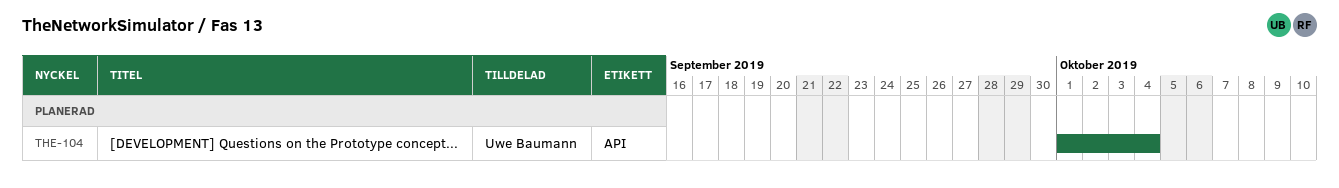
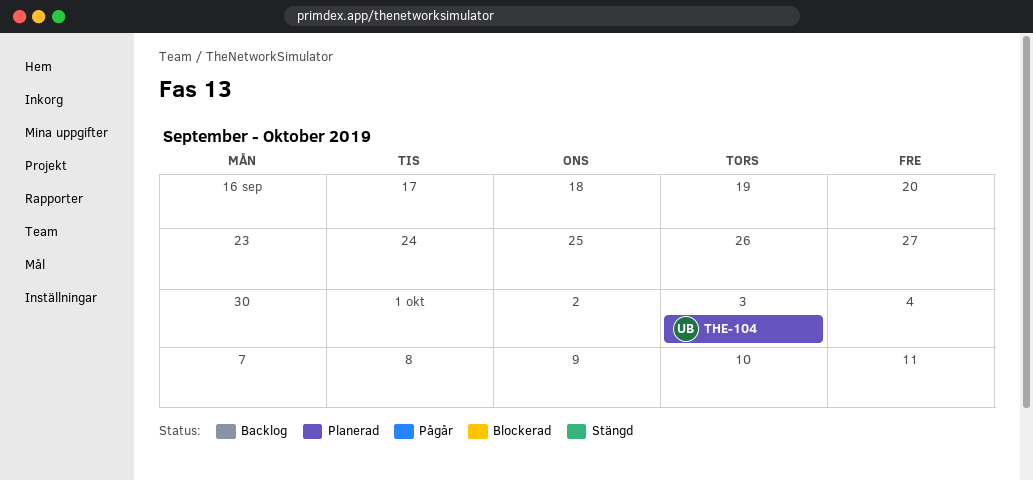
THE-104, start: Oct 1 -> Oct 3
THE-104, due: Oct 4 -> Oct 3

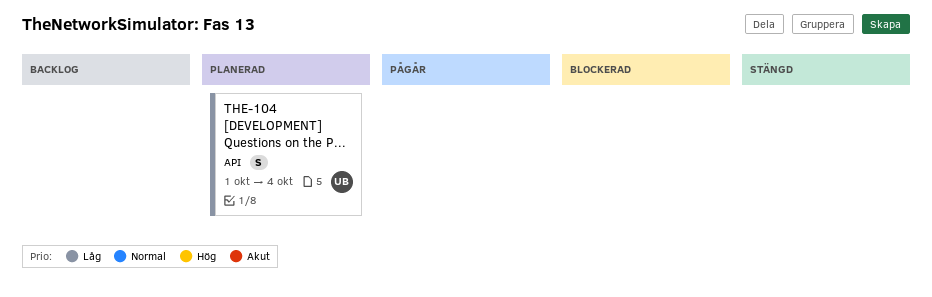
THE-104, start: Oct 3 -> Oct 1
THE-104, due: Oct 3 -> Oct 4

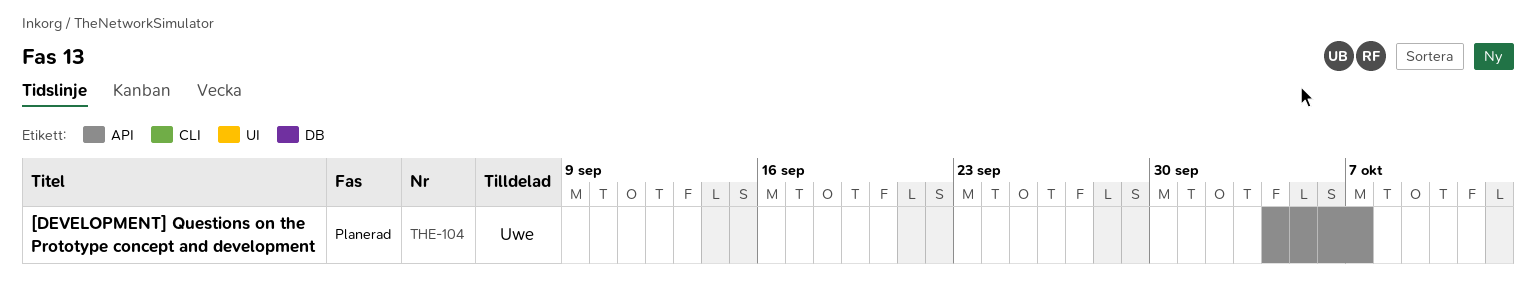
THE-104, start: Oct 1 -> Oct 4
THE-104, due: Oct 4 -> Oct 7

